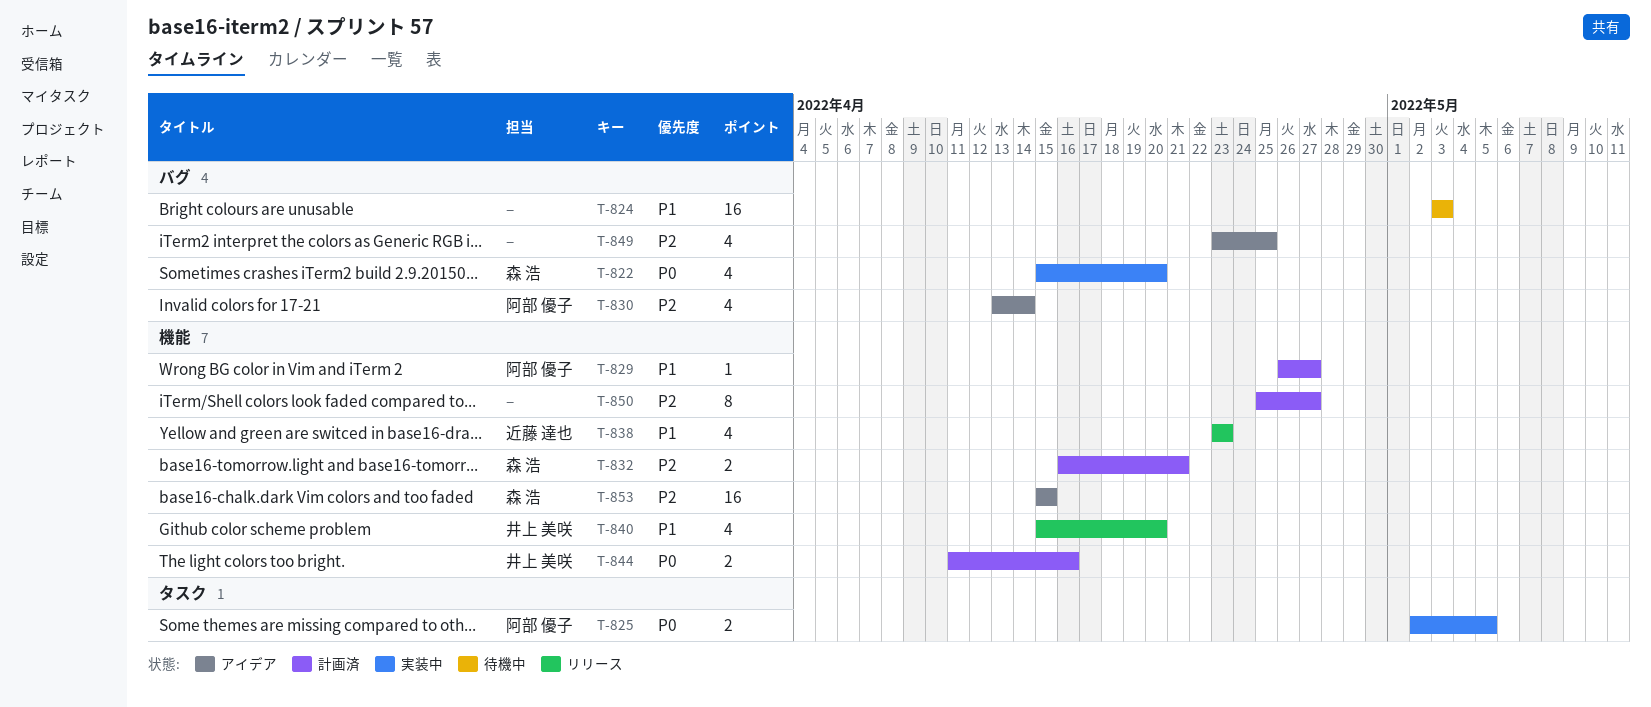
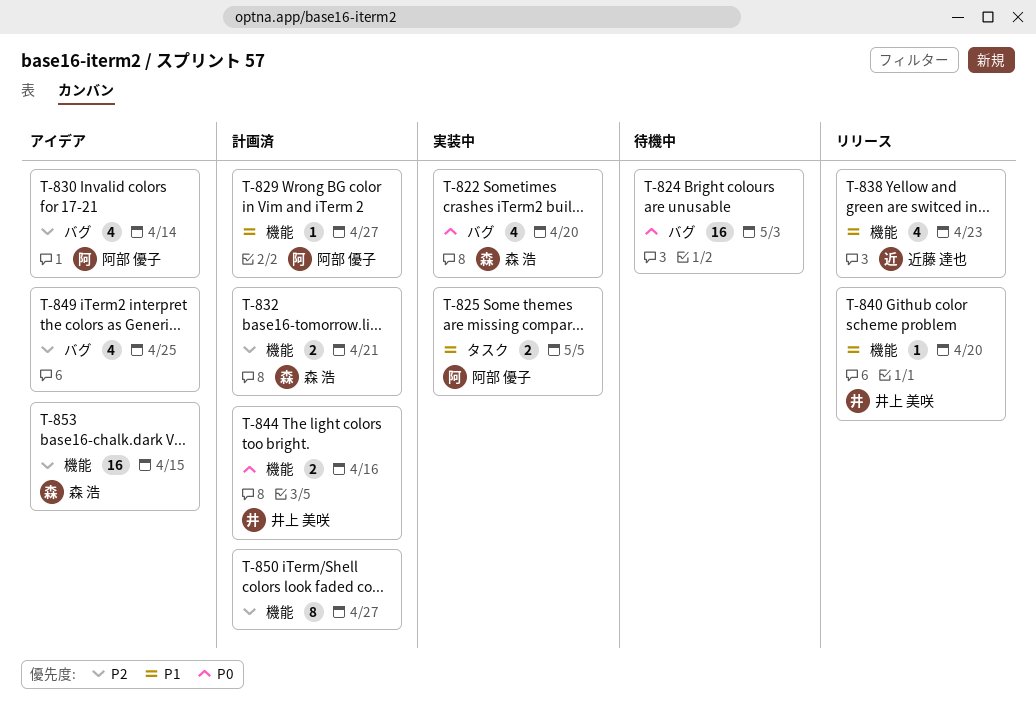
T-824, priority: P1 -> P0
T-825, priority: P0 -> P1
T-840, estimate: 4 -> 1

